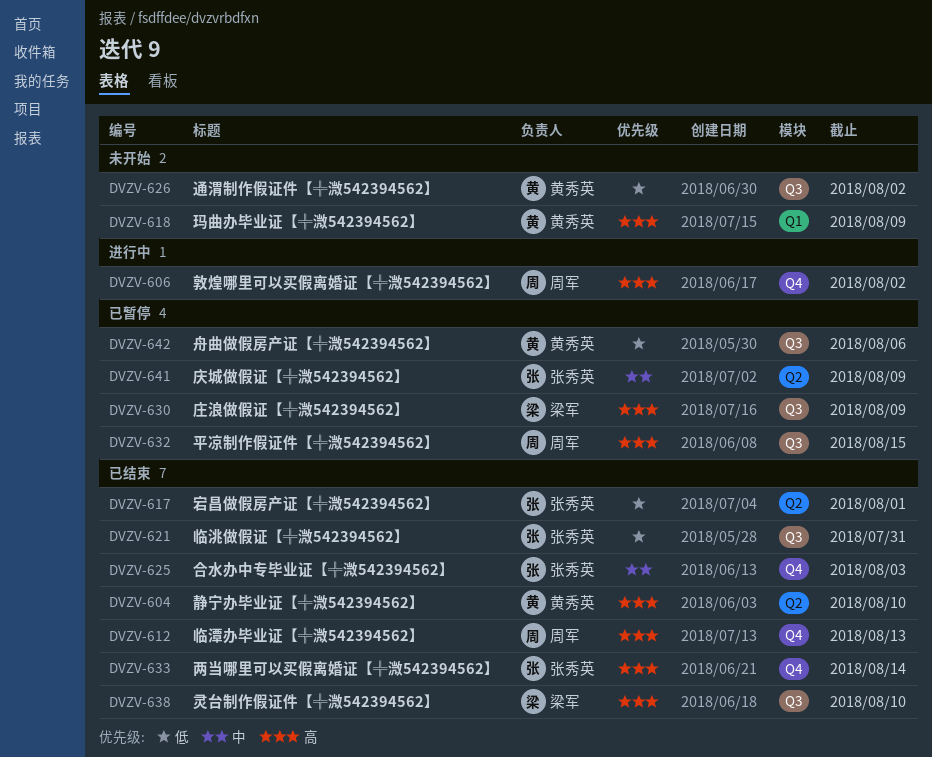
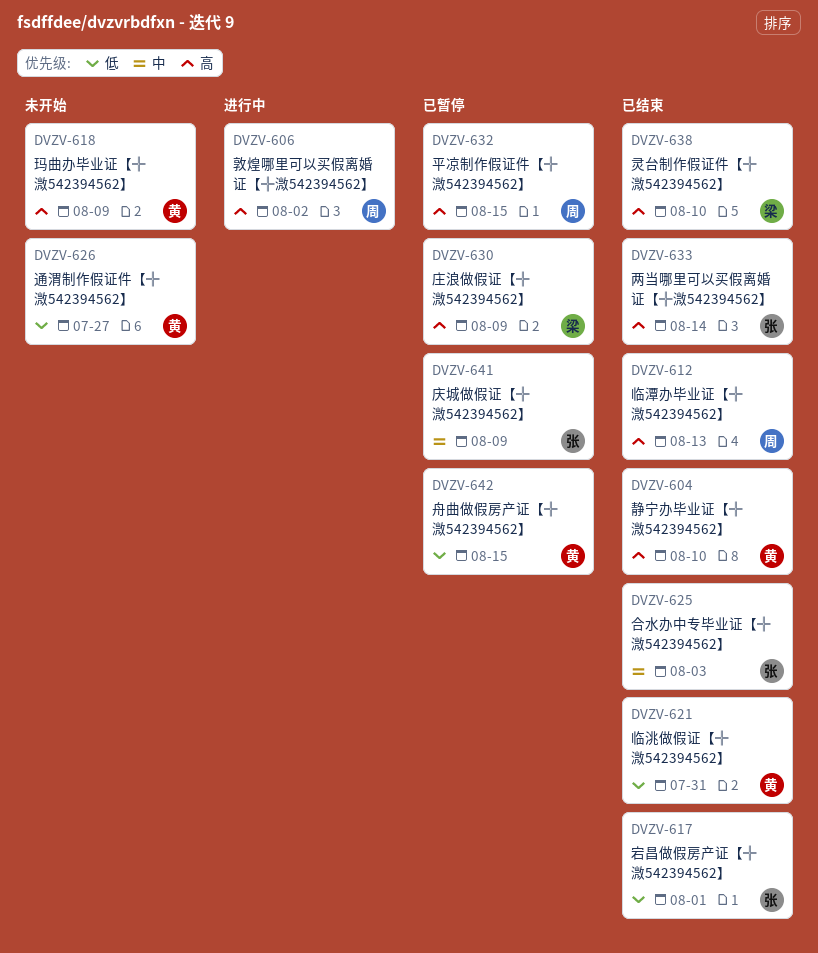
DVZV-621, owner: 张秀英 -> 黄秀英
DVZV-626, due: Aug 2 -> Jul 27
DVZV-642, due: Aug 6 -> Aug 15

